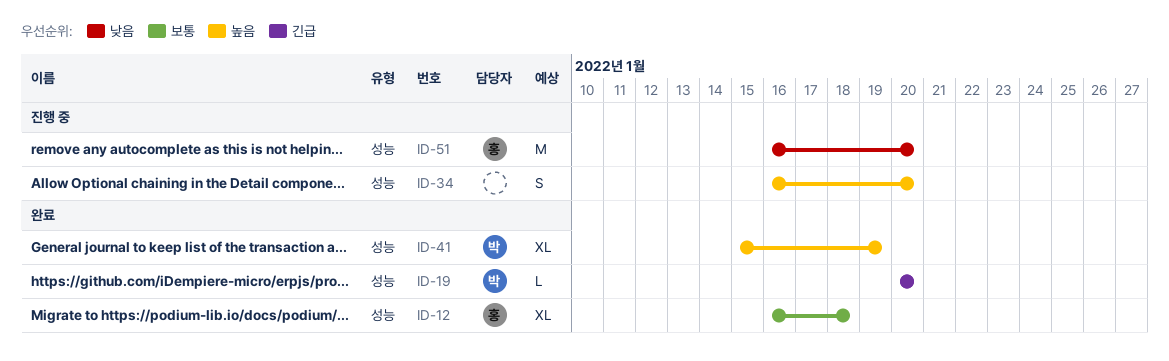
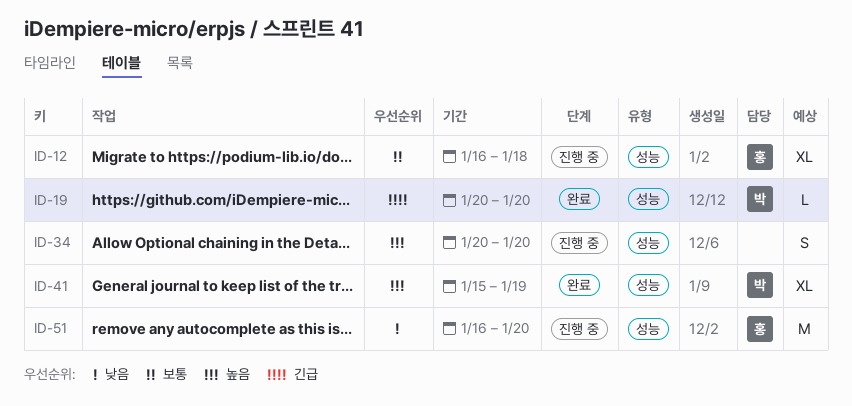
ID-12, status: 완료 -> 진행 중
ID-34, start: Jan 16 -> Jan 20

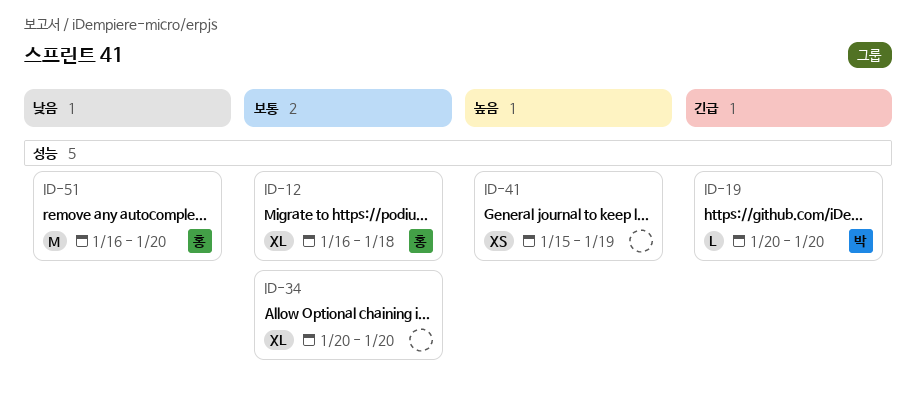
ID-34, priority: 높음 -> 보통
ID-34, estimate: S -> XL
ID-41, owner: 박 -> none
ID-41, estimate: XL -> XS

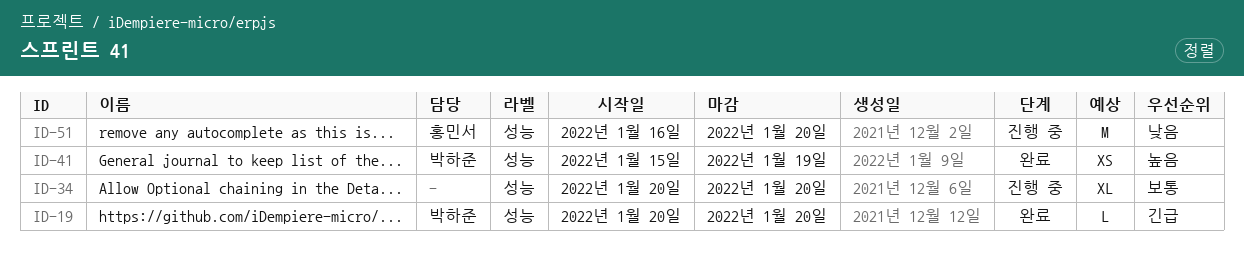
ID-12: present -> none
ID-41, owner: none -> 박하준

